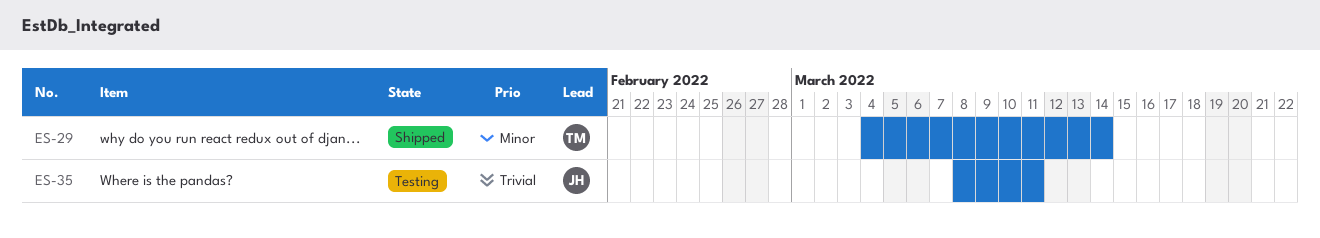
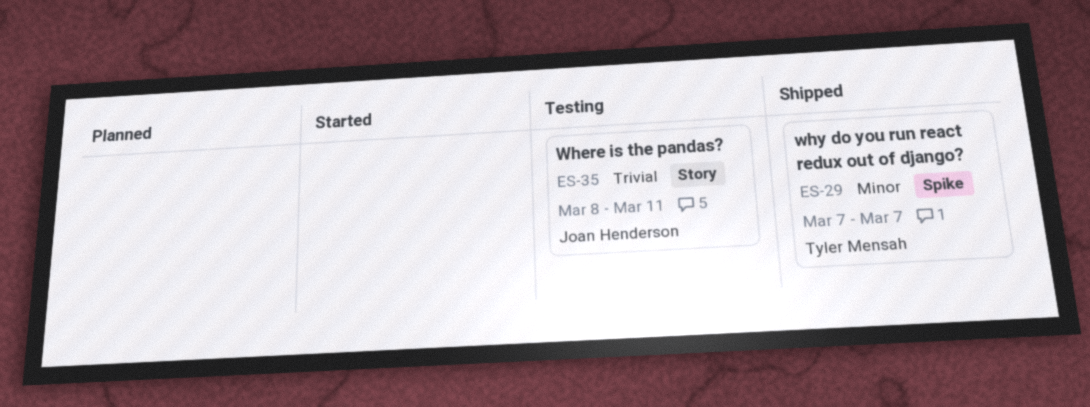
ES-29, start: Mar 4 -> Mar 7
ES-29, due: Mar 14 -> Mar 7

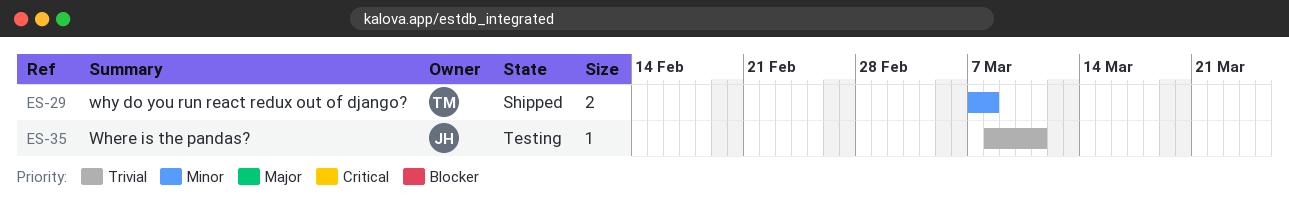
ES-29, due: Mar 7 -> Mar 8

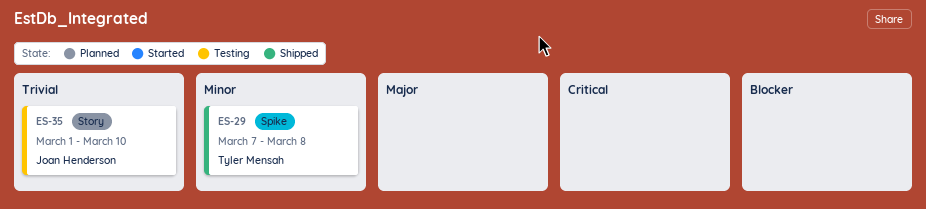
ES-35, start: Mar 8 -> Mar 1
ES-35, due: Mar 11 -> Mar 10

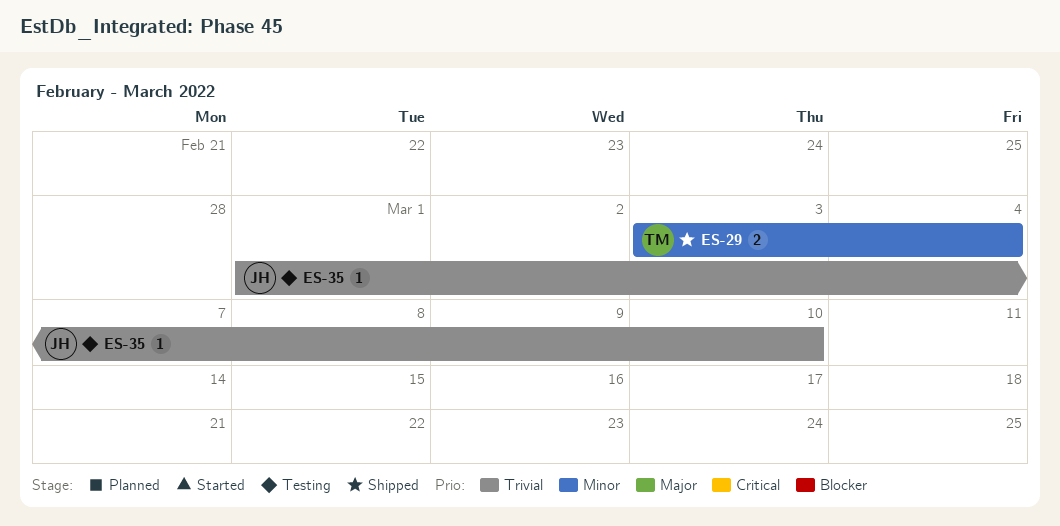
ES-29, start: Mar 7 -> Mar 3
ES-29, due: Mar 8 -> Mar 4

